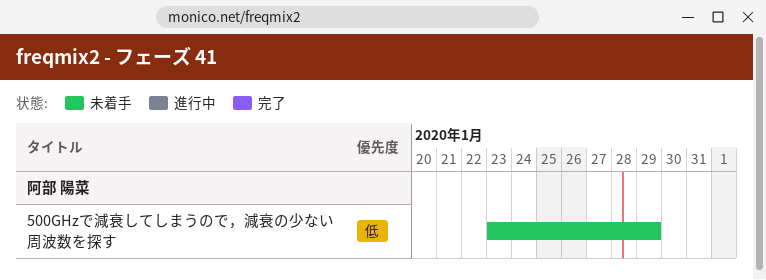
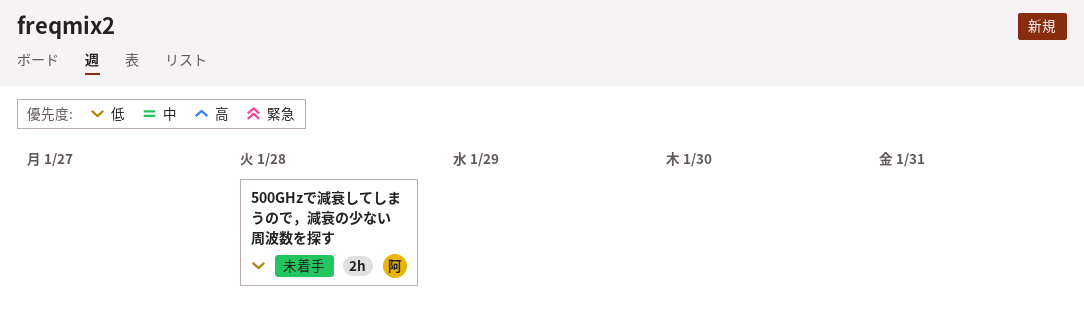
500GHzで減衰してしまうので，減衰の少ない周波数を探す, due: Jan 29 -> Jan 28

